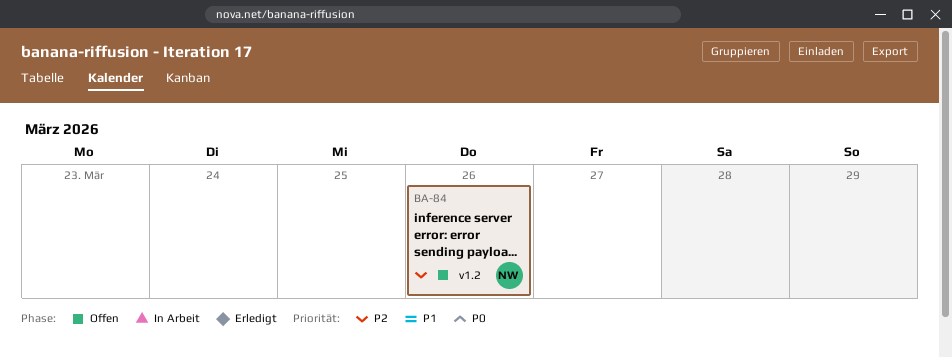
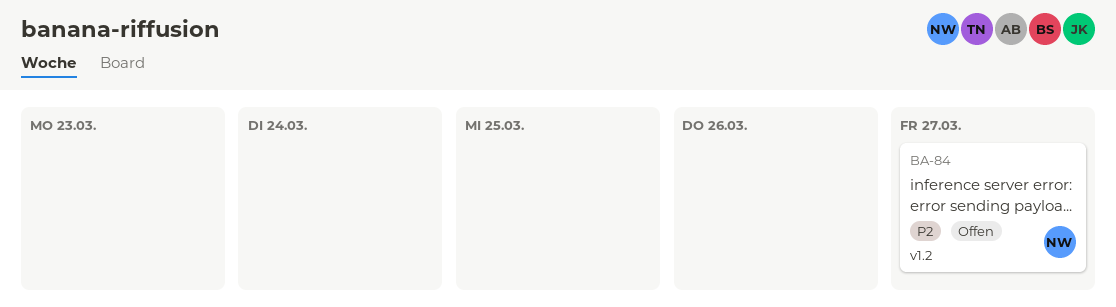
BA-84, due: Mar 26 -> Mar 27

